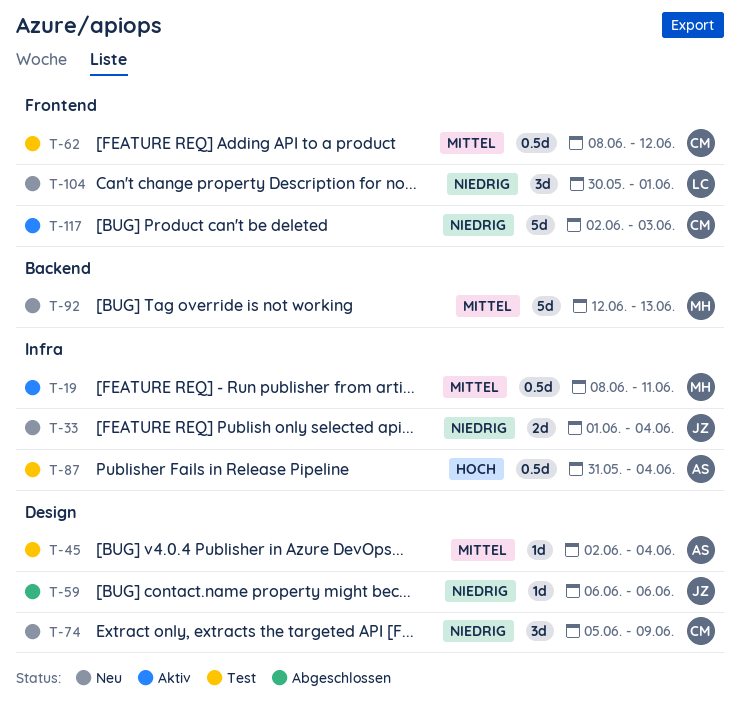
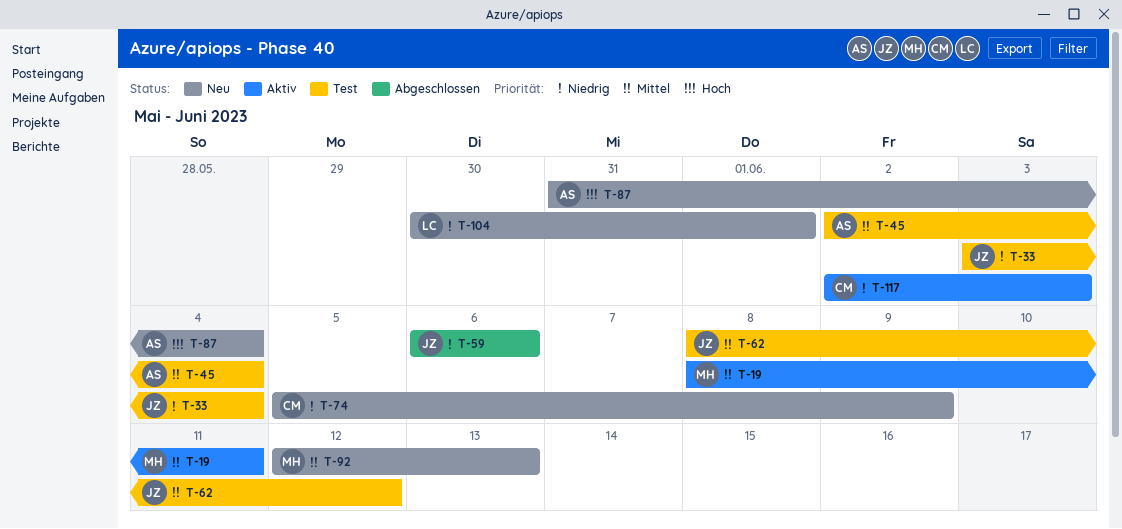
T-33, status: Neu -> Test
T-33, start: Jun 1 -> Jun 3
T-62, owner: CM -> JZ
T-87, status: Test -> Neu

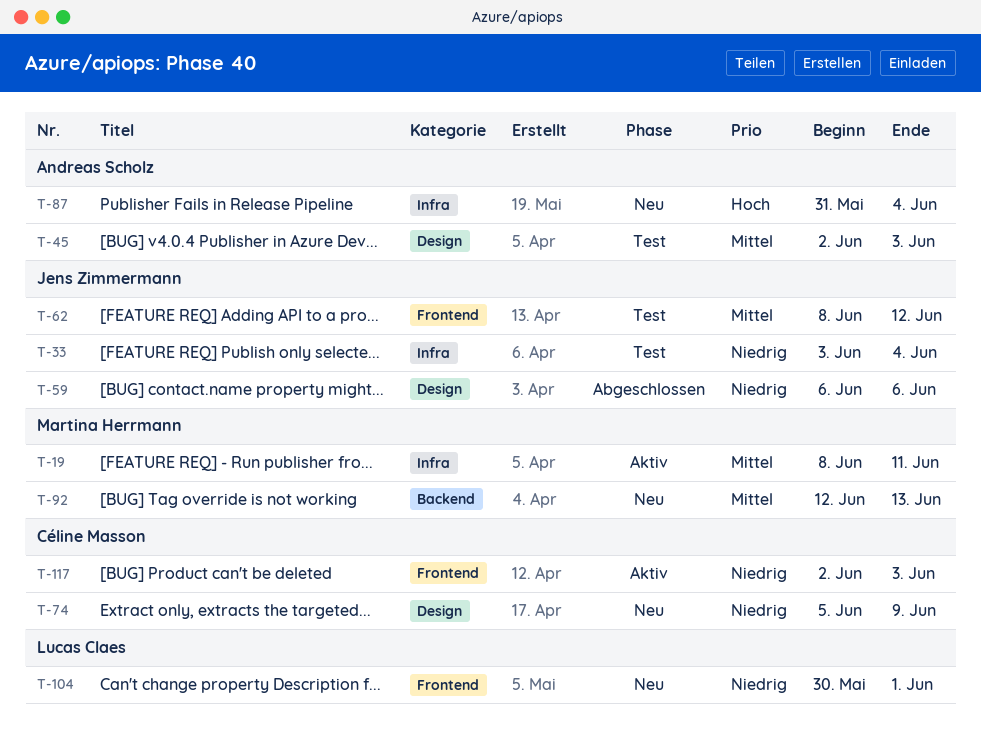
T-45, due: Jun 4 -> Jun 3

